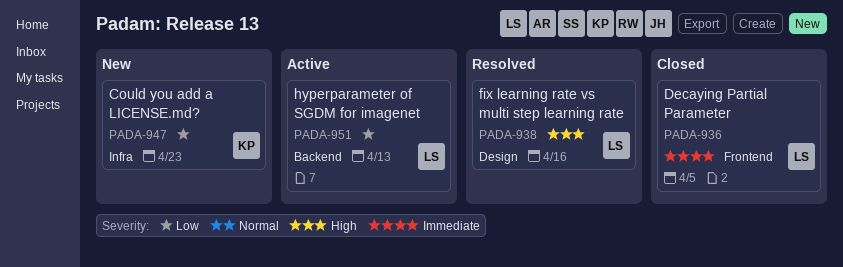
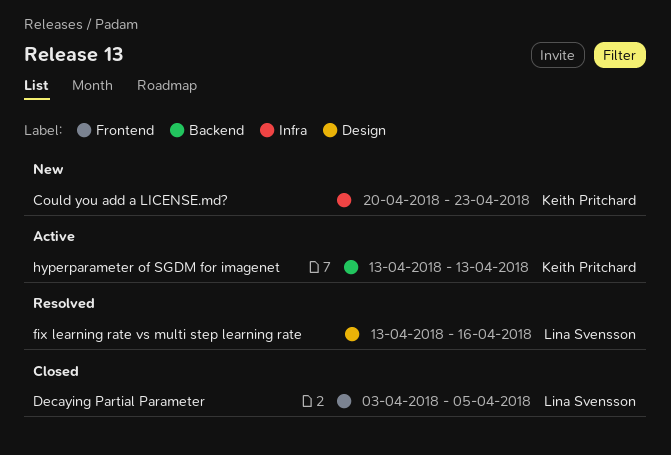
hyperparameter of SGDM for imagenet, owner: Lina Svensson -> Keith Pritchard

